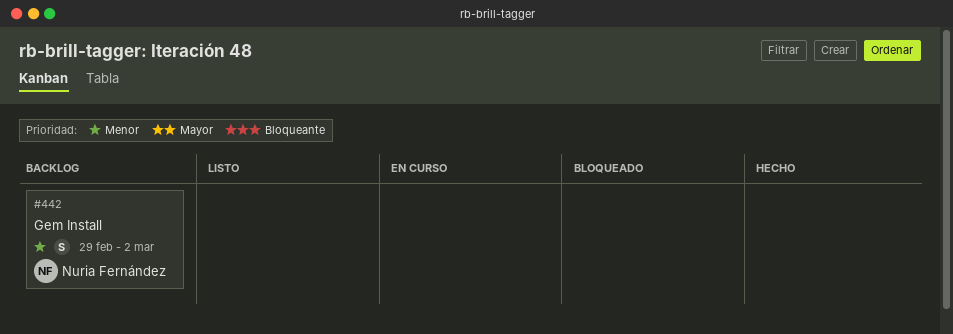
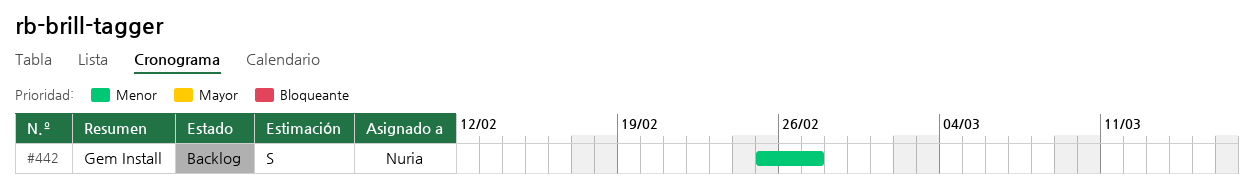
#442, start: Feb 29 -> Feb 25
#442, due: Mar 2 -> Feb 27

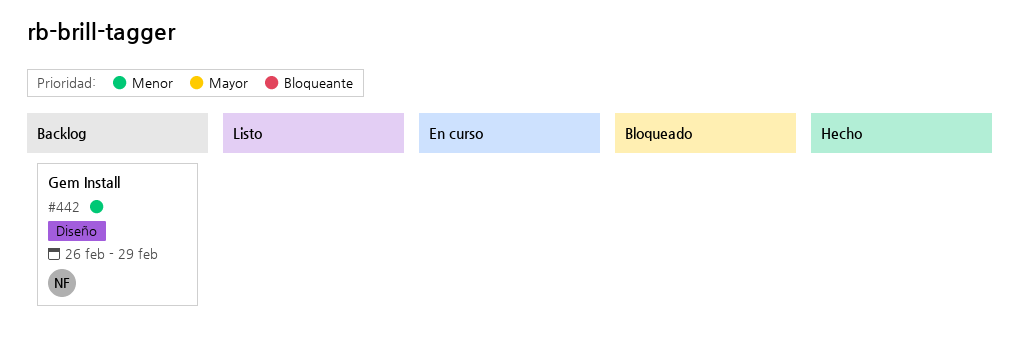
#442, start: Feb 25 -> Feb 26
#442, due: Feb 27 -> Feb 29

